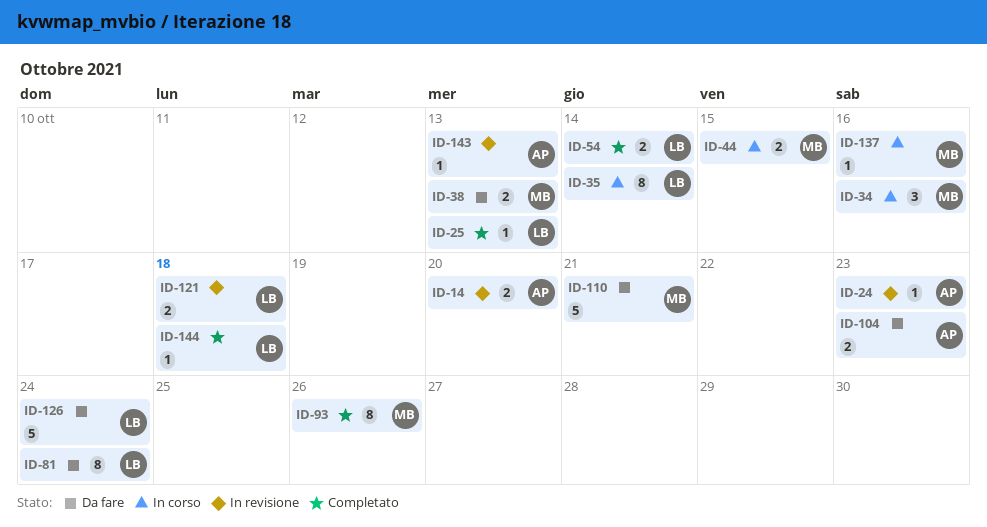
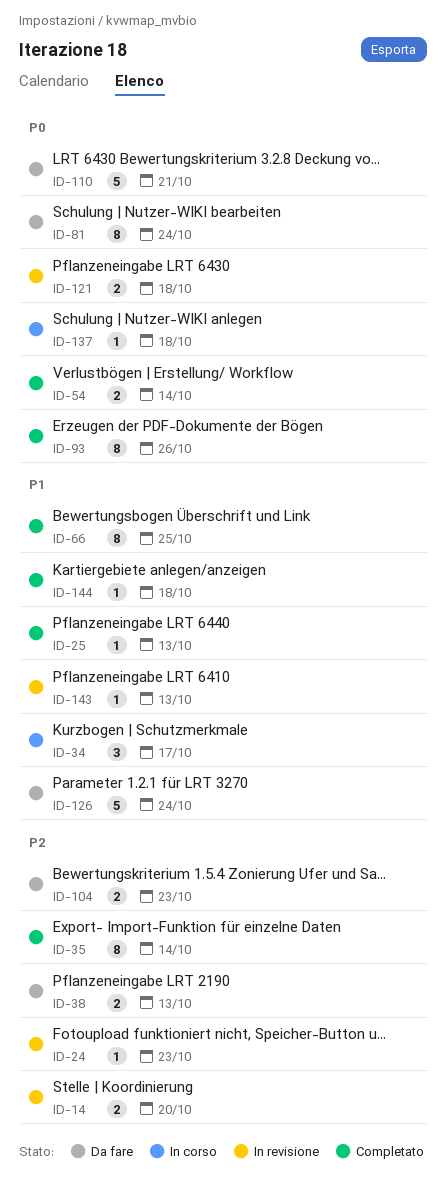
ID-34, due: Oct 16 -> Oct 17
ID-35, status: In corso -> Completato
ID-44: present -> none
ID-66: none -> present
ID-137, due: Oct 16 -> Oct 18

